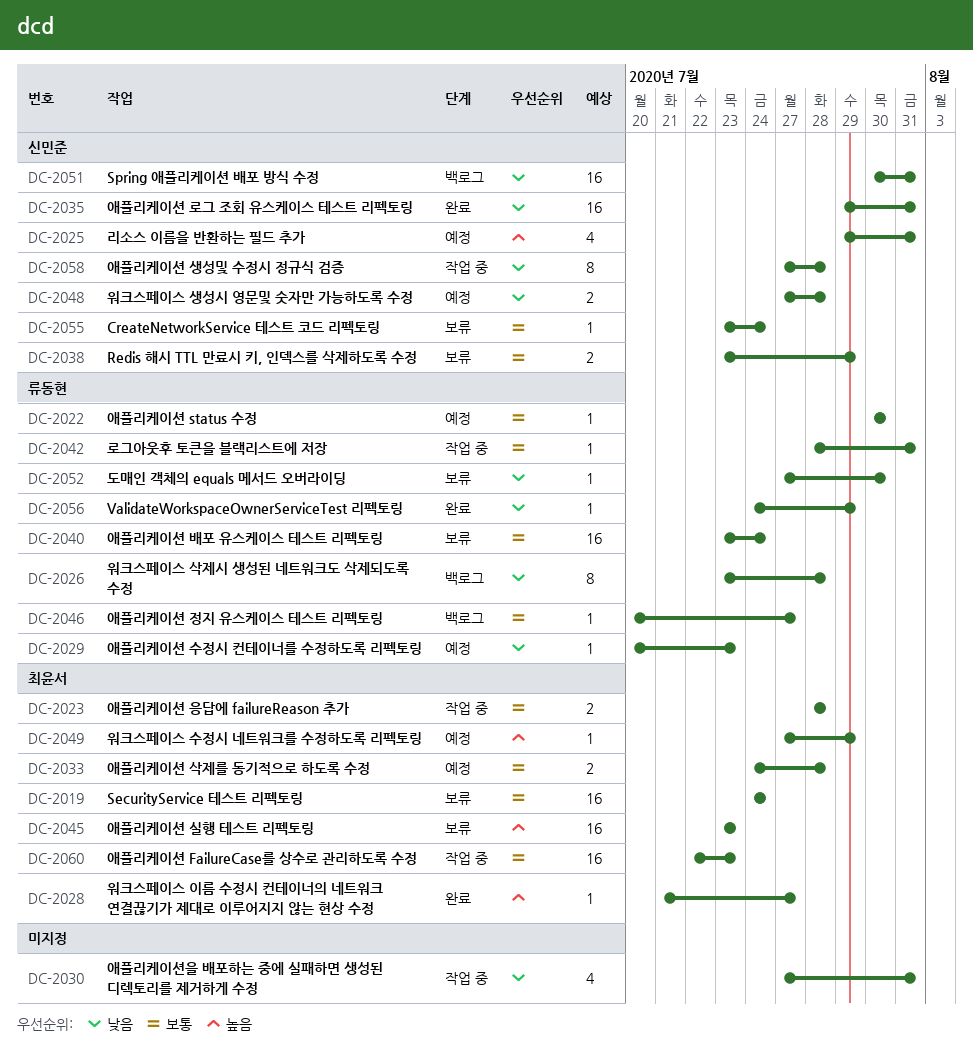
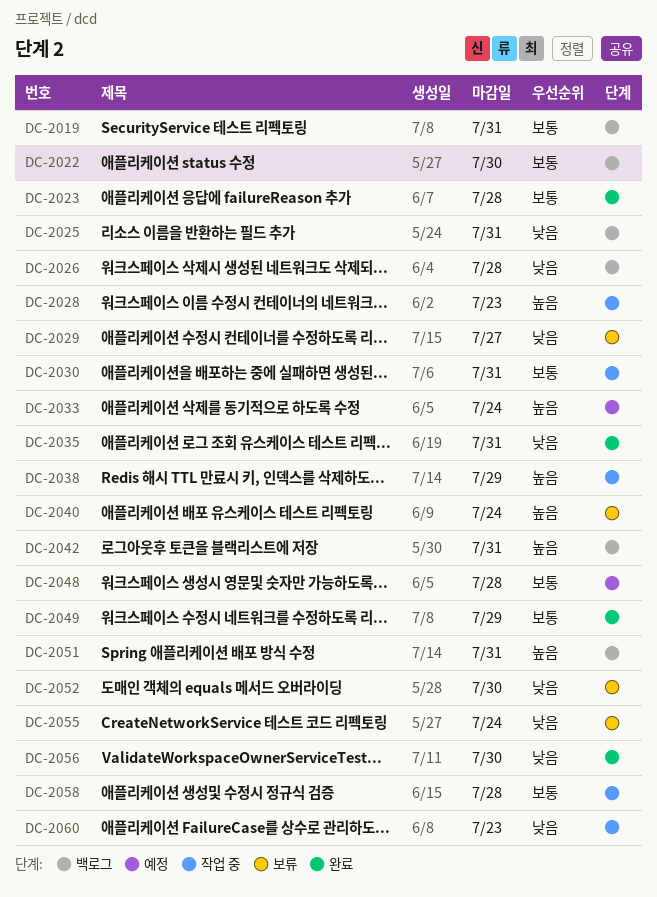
DC-2019, status: 보류 -> 백로그
DC-2019, due: Jul 24 -> Jul 31
DC-2022, status: 예정 -> 백로그
DC-2023, status: 작업 중 -> 완료
DC-2025, status: 예정 -> 백로그
DC-2025, priority: 높음 -> 낮음
DC-2028, status: 완료 -> 작업 중
DC-2028, due: Jul 27 -> Jul 23
DC-2029, status: 예정 -> 보류
DC-2029, due: Jul 23 -> Jul 27
DC-2030, priority: 낮음 -> 보통
DC-2033, priority: 보통 -> 높음
DC-2033, due: Jul 28 -> Jul 24
DC-2038, status: 보류 -> 작업 중
DC-2038, priority: 보통 -> 높음
DC-2040, priority: 보통 -> 높음
DC-2042, status: 작업 중 -> 백로그
DC-2042, priority: 보통 -> 높음
DC-2045: present -> none
DC-2046: present -> none
DC-2048, priority: 낮음 -> 보통
DC-2049, status: 예정 -> 완료
DC-2049, priority: 높음 -> 보통
DC-2051, priority: 낮음 -> 높음
DC-2055, priority: 보통 -> 낮음
DC-2056, due: Jul 29 -> Jul 30
DC-2058, priority: 낮음 -> 보통
DC-2060, priority: 보통 -> 낮음

